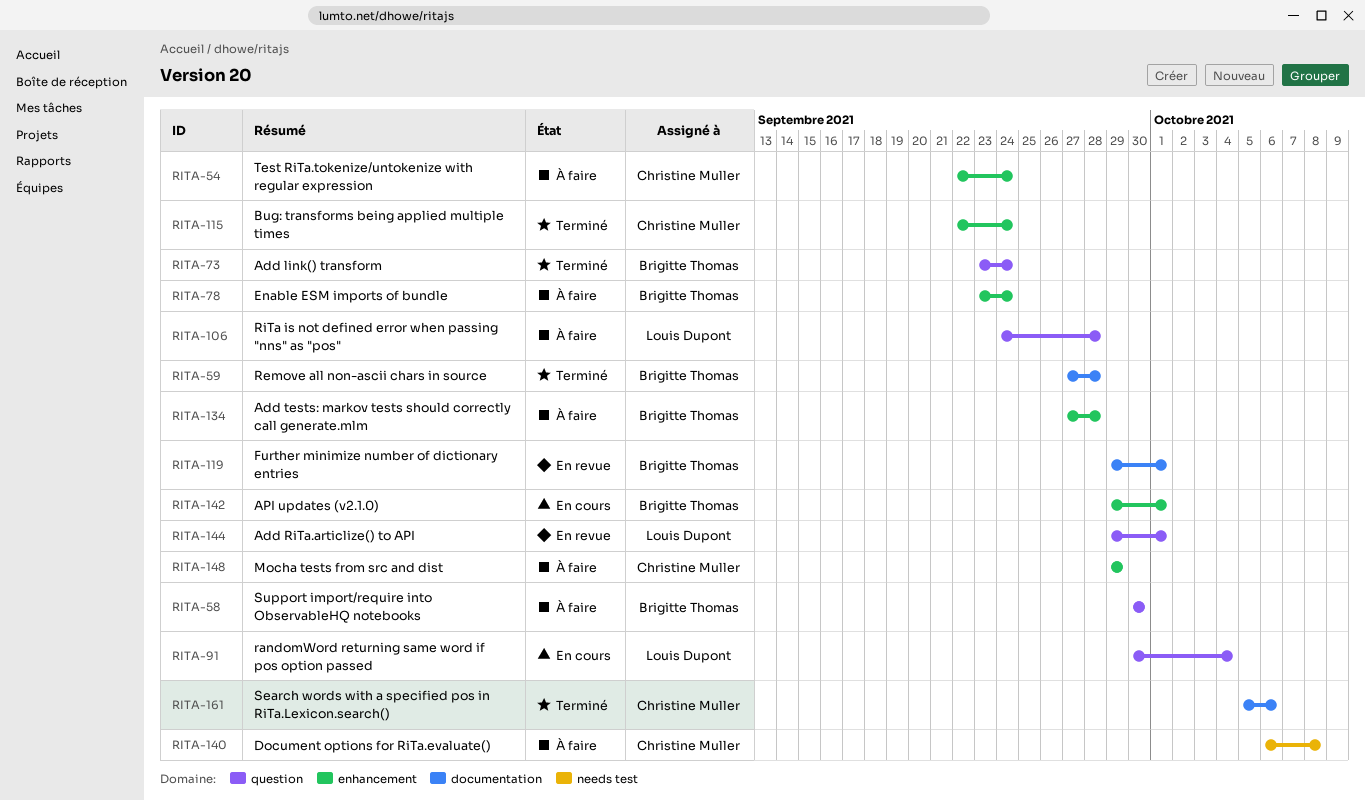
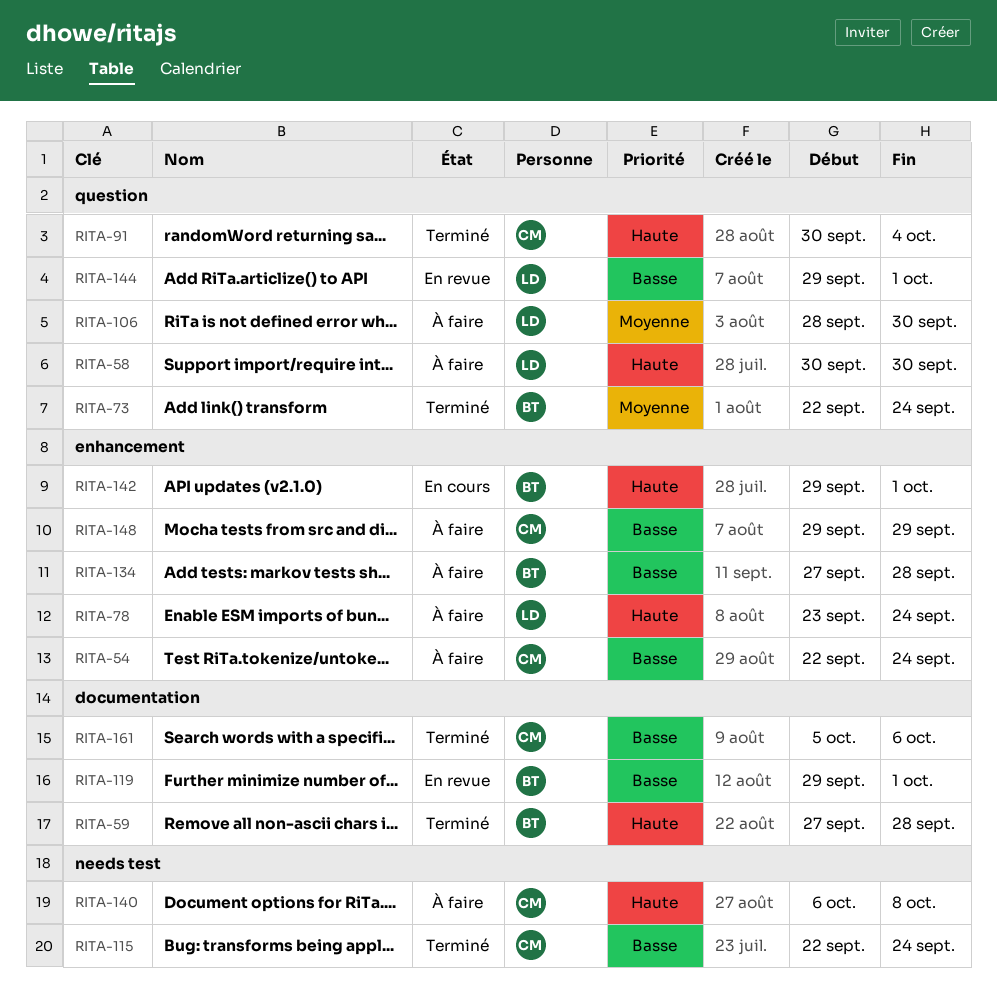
RITA-58, owner: Brigitte Thomas -> Louis Dupont
RITA-73, start: Sep 23 -> Sep 22
RITA-78, owner: Brigitte Thomas -> Louis Dupont
RITA-91, status: En cours -> Terminé
RITA-91, owner: Louis Dupont -> Christine Muller
RITA-106, start: Sep 24 -> Sep 28
RITA-106, due: Sep 28 -> Sep 30
RITA-115, label: enhancement -> needs test

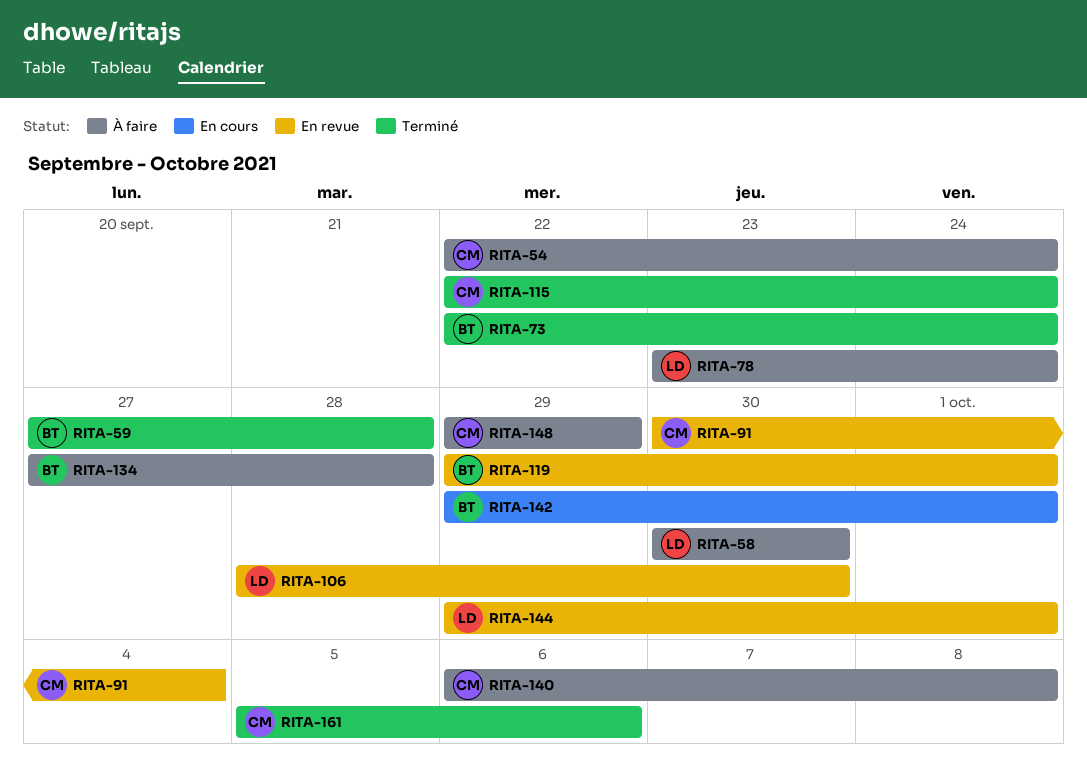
RITA-91, status: Terminé -> En revue
RITA-106, status: À faire -> En revue

